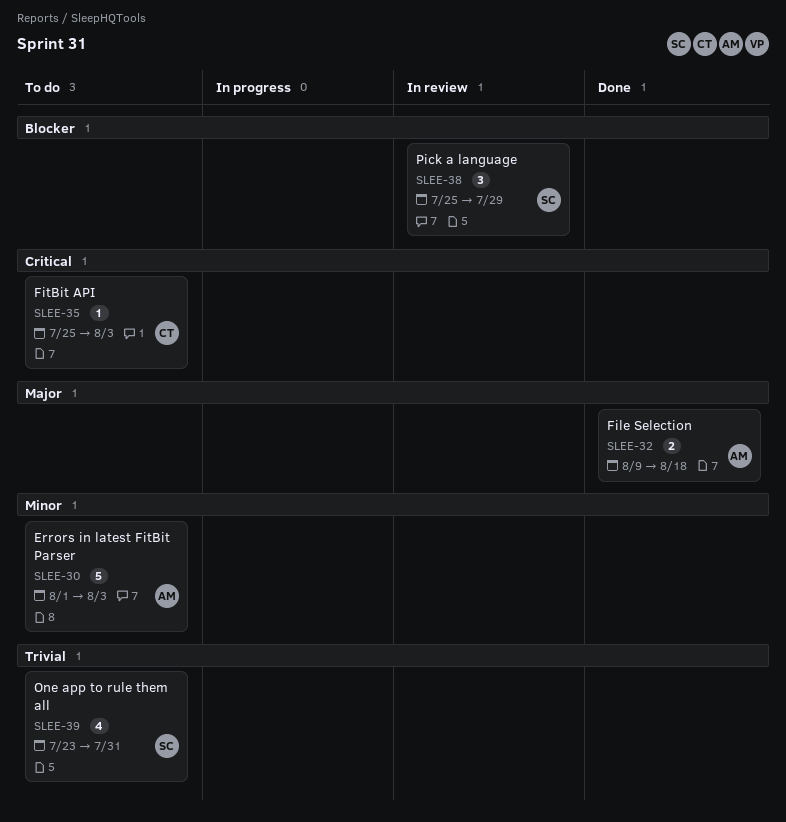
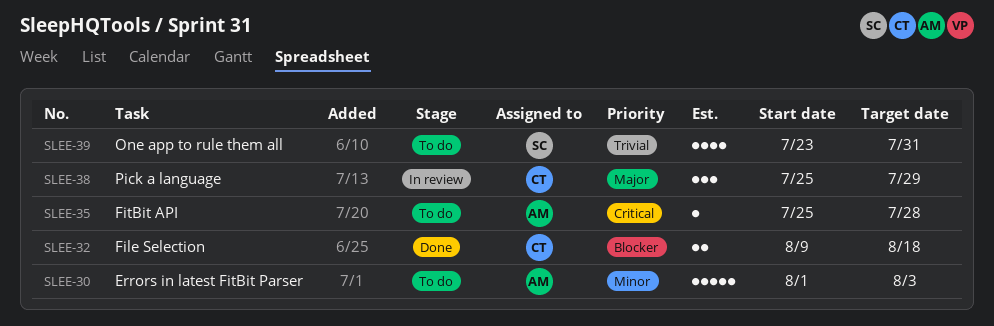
SLEE-32, owner: AM -> CT
SLEE-32, priority: Major -> Blocker
SLEE-35, owner: CT -> AM
SLEE-35, due: Aug 3 -> Jul 28
SLEE-38, owner: SC -> CT
SLEE-38, priority: Blocker -> Major

